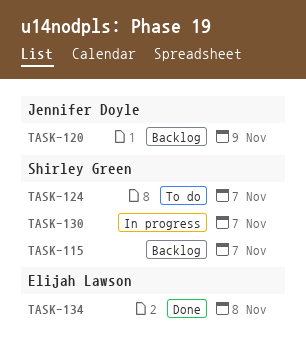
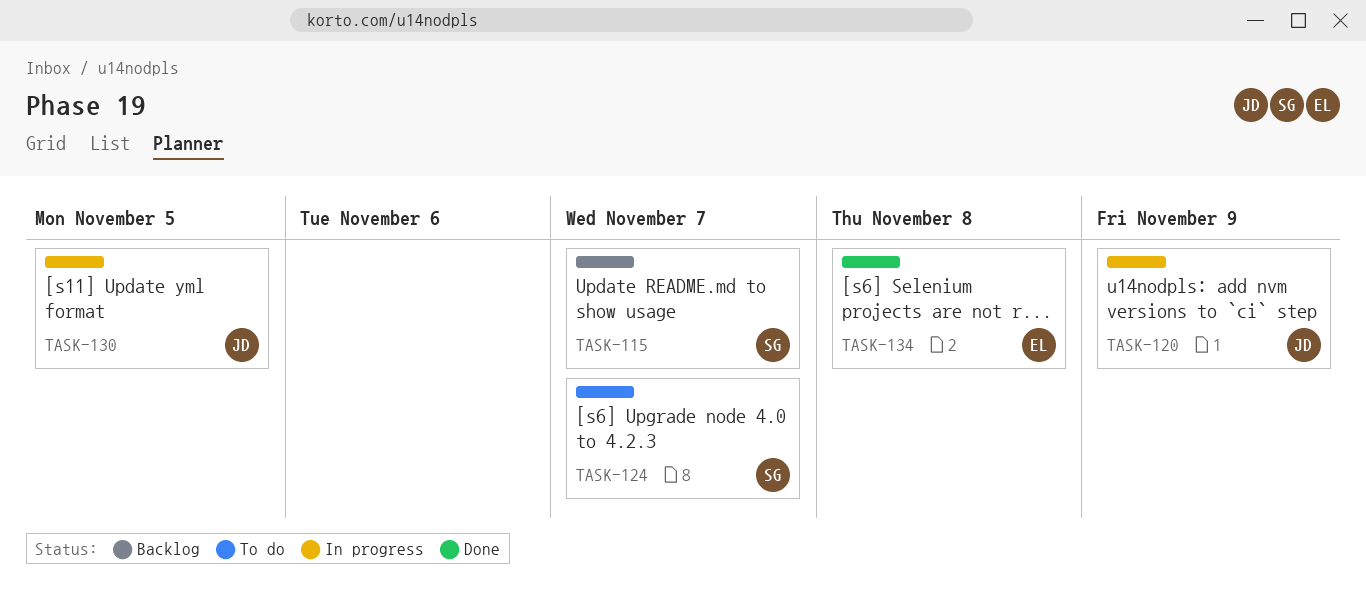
TASK-120, status: Backlog -> In progress
TASK-130, owner: Shirley Green -> Jennifer Doyle
TASK-130, due: Nov 7 -> Nov 5

